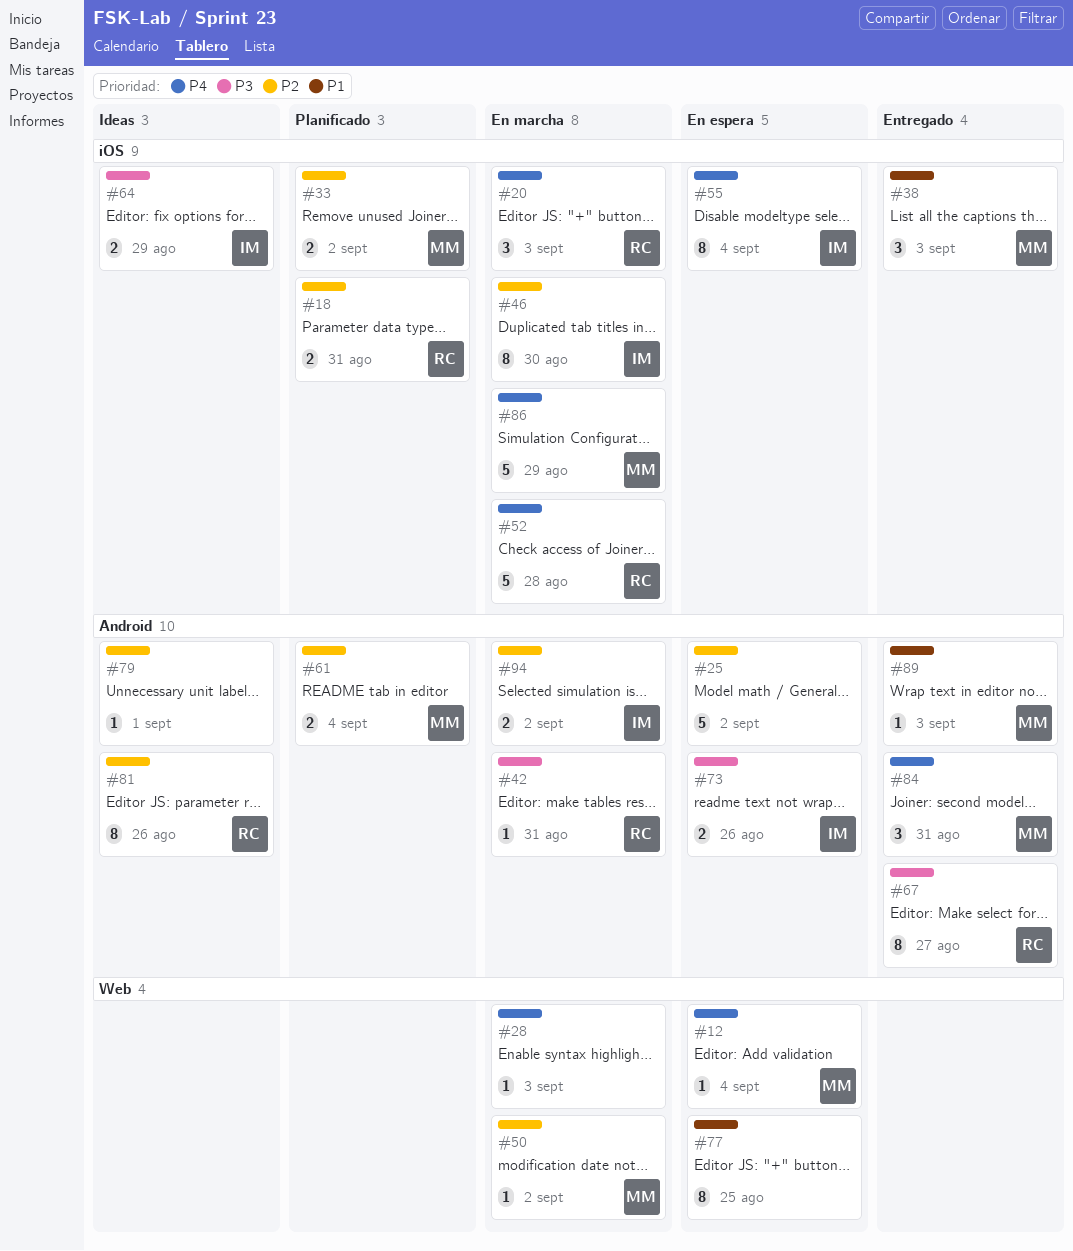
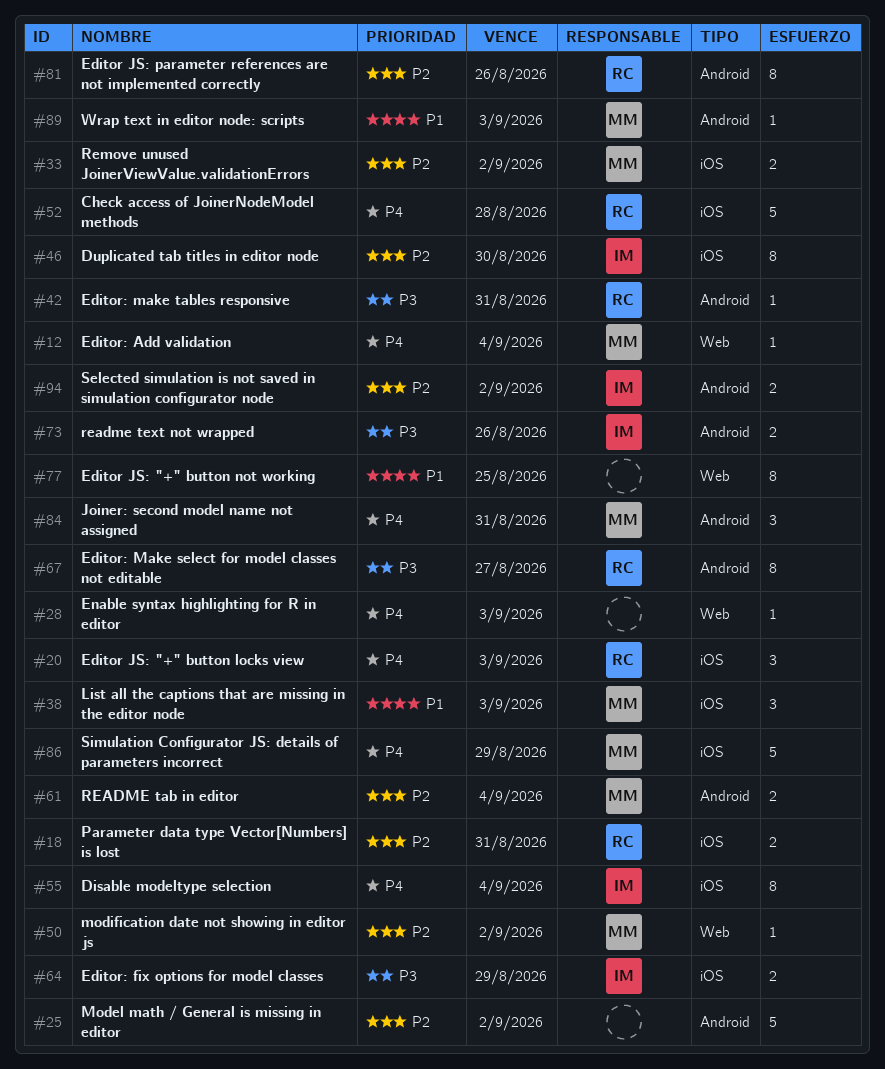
#79: present -> none

